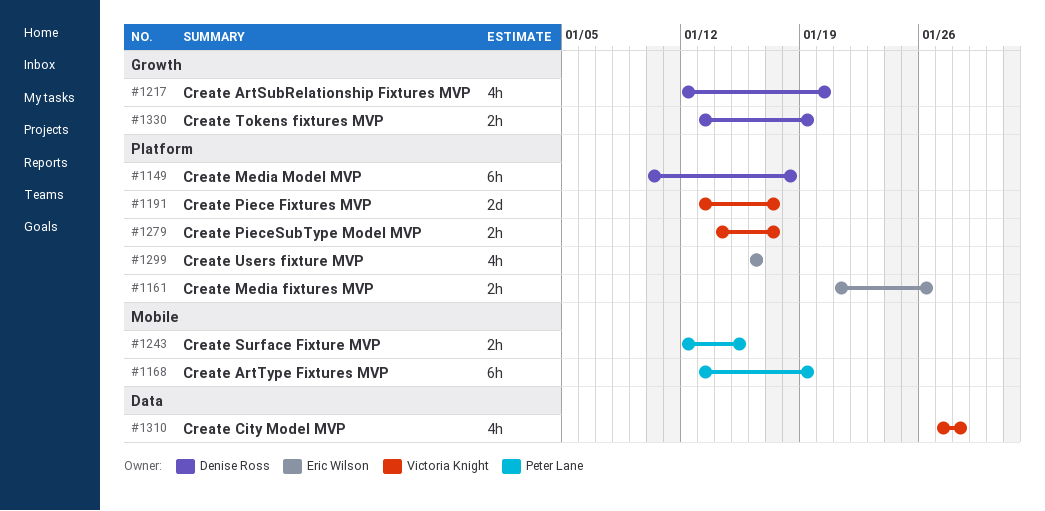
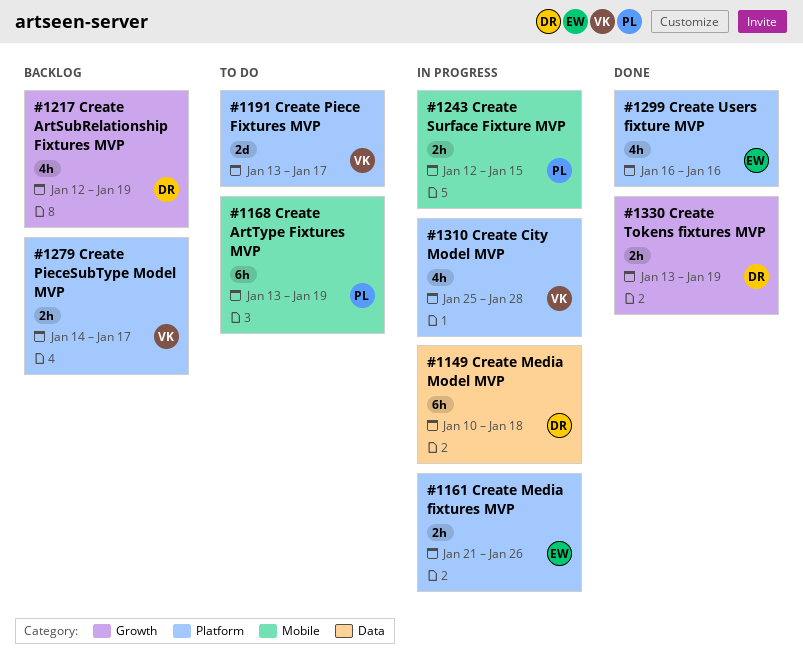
#1149, label: Platform -> Data
#1217, due: Jan 20 -> Jan 19
#1310, label: Data -> Platform
#1310, start: Jan 27 -> Jan 25

